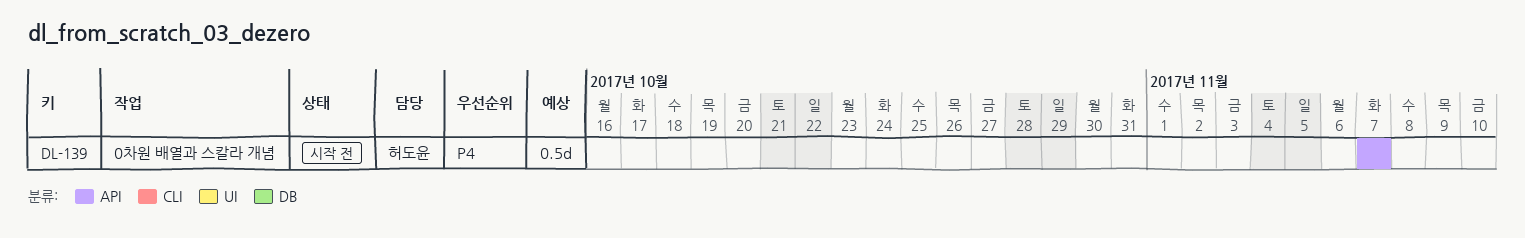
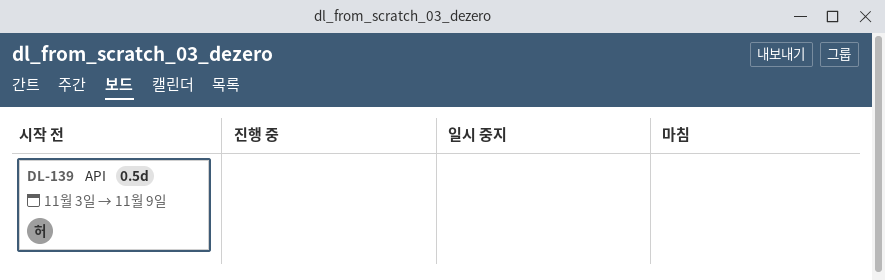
DL-139, start: Nov 7 -> Nov 3
DL-139, due: Nov 7 -> Nov 9

